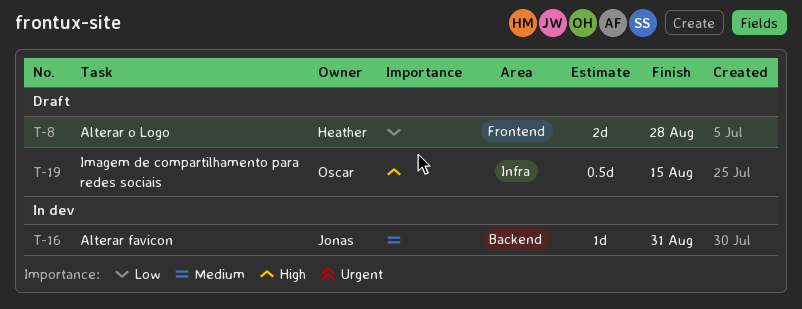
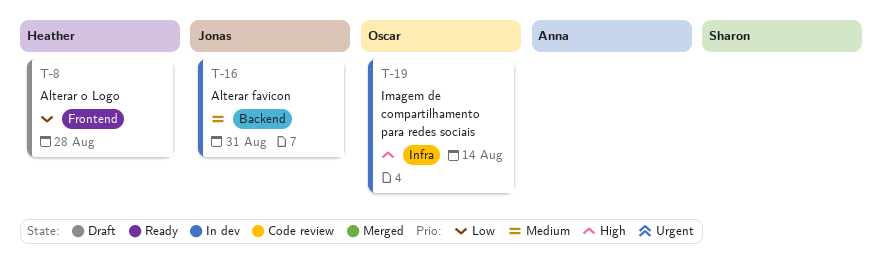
T-19, status: Draft -> In dev
T-19, due: Aug 15 -> Aug 14

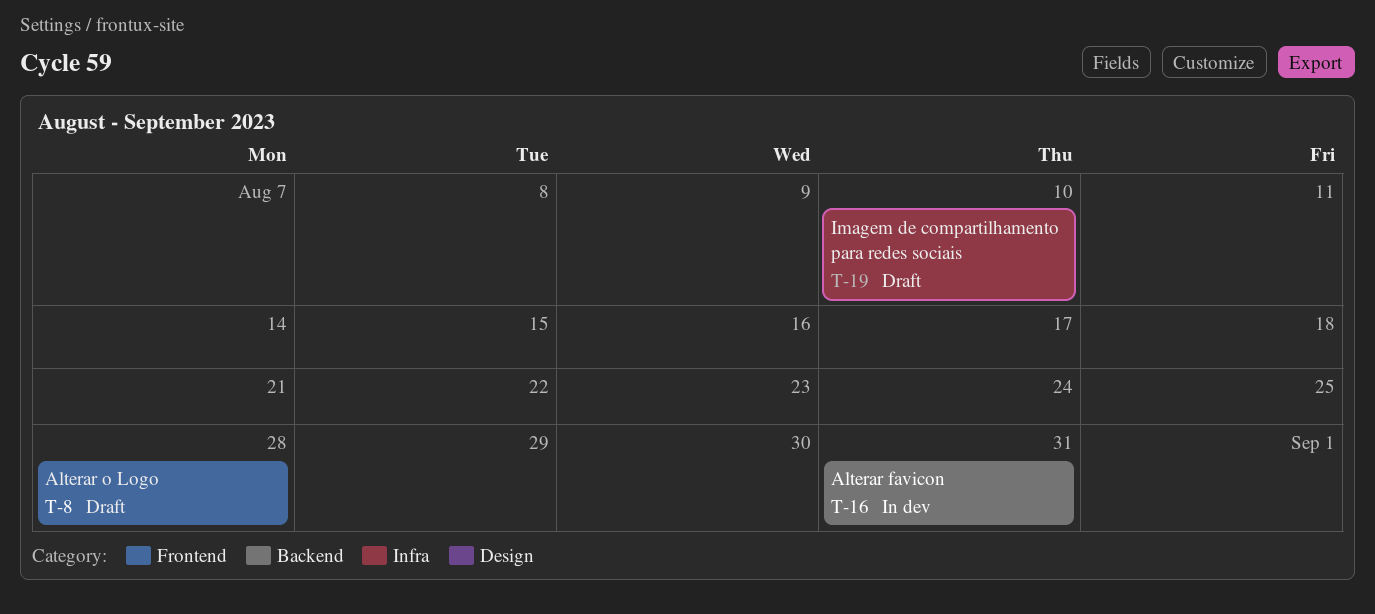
T-19, status: In dev -> Draft
T-19, due: Aug 14 -> Aug 10

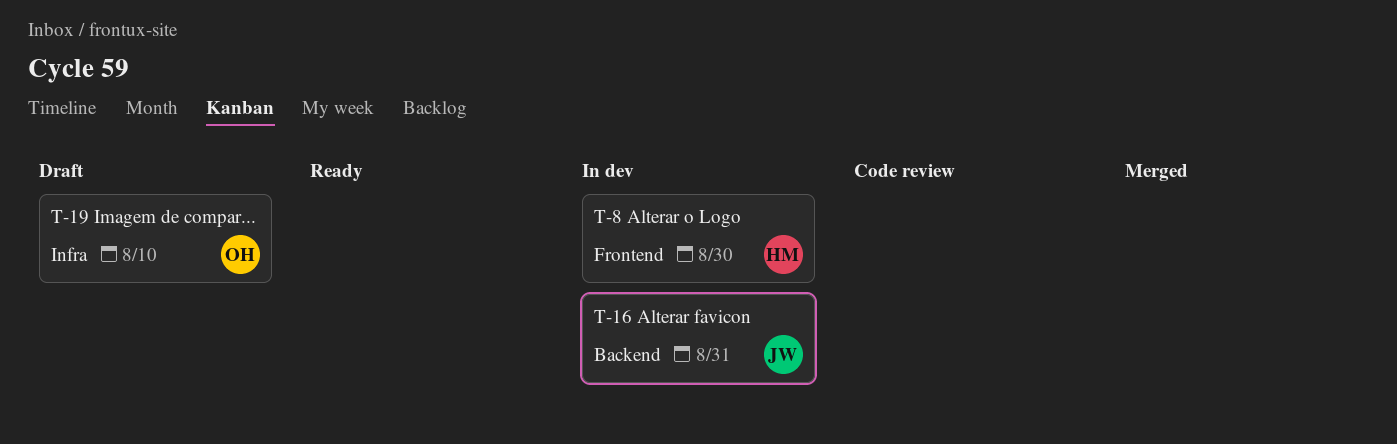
T-8, status: Draft -> In dev
T-8, due: Aug 28 -> Aug 30

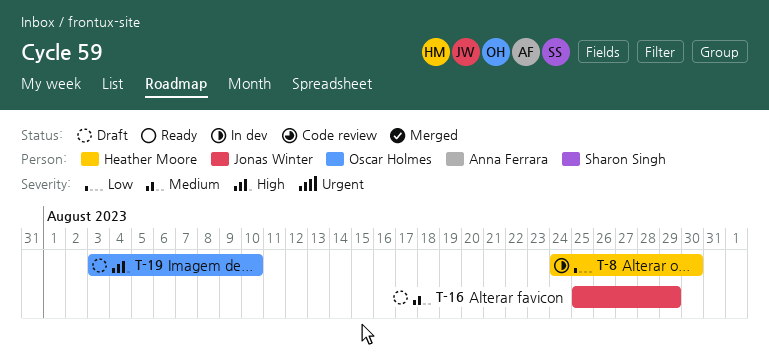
T-16, status: In dev -> Draft
T-16, due: Aug 31 -> Aug 29

